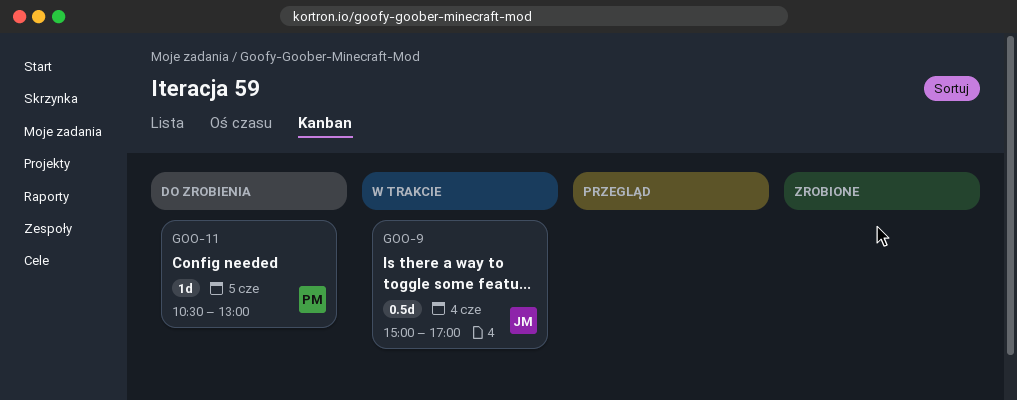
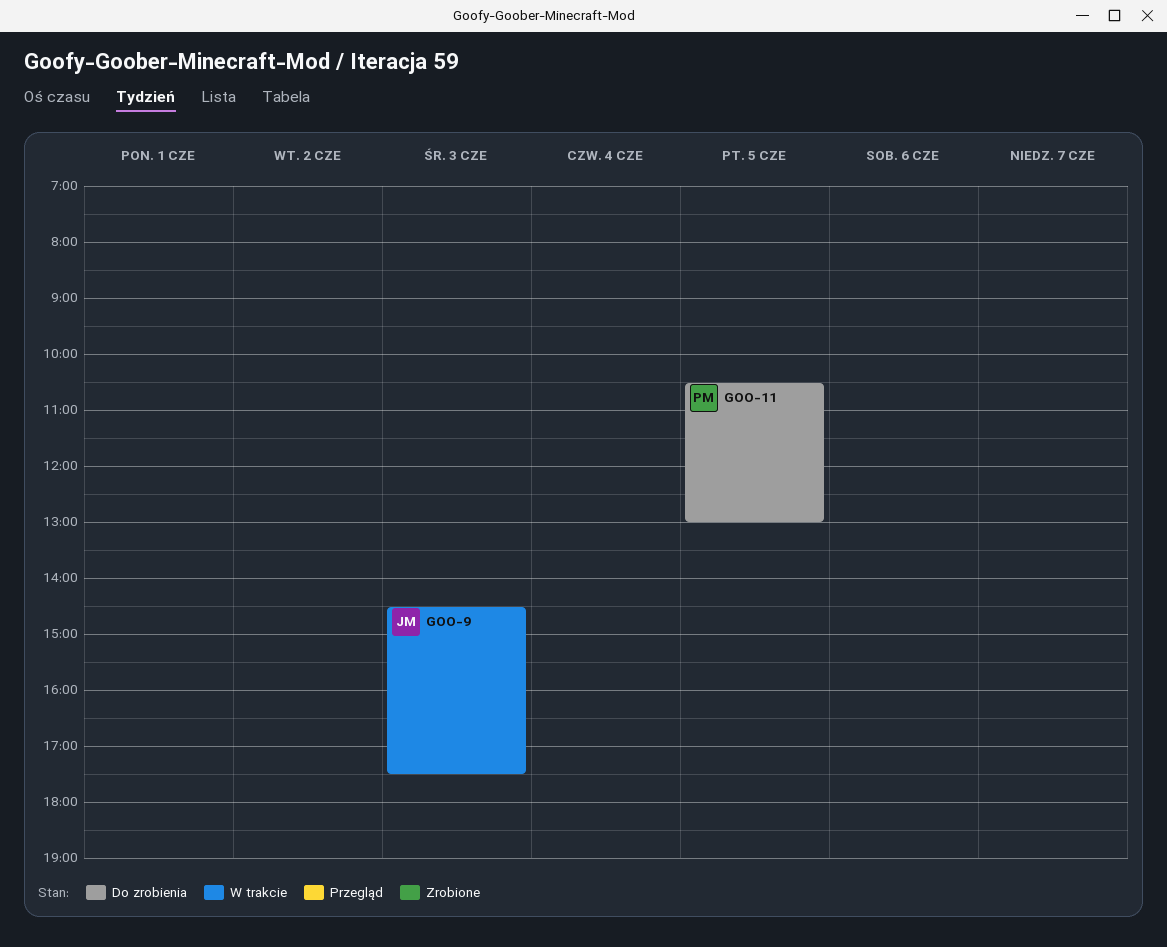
GOO-9, day: Jun 4 -> Jun 3
GOO-9, begins: 15:00 -> 14:30
GOO-9, ends: 17:00 -> 17:30

